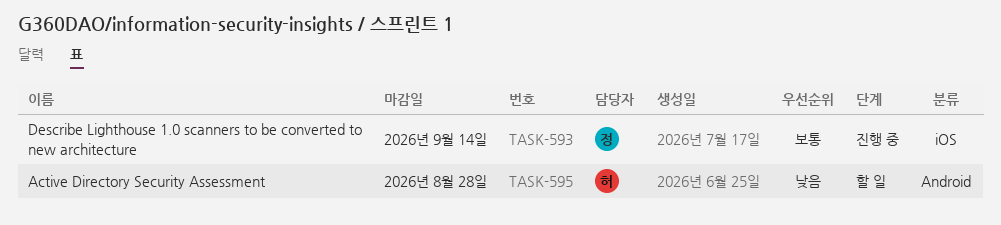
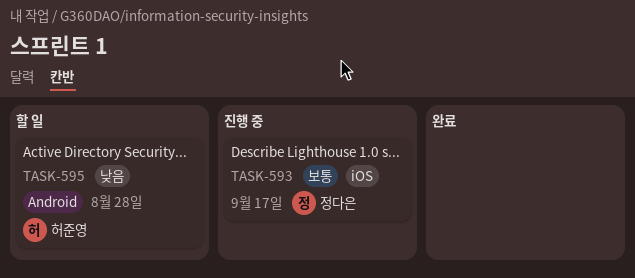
TASK-593, due: Sep 14 -> Sep 17

